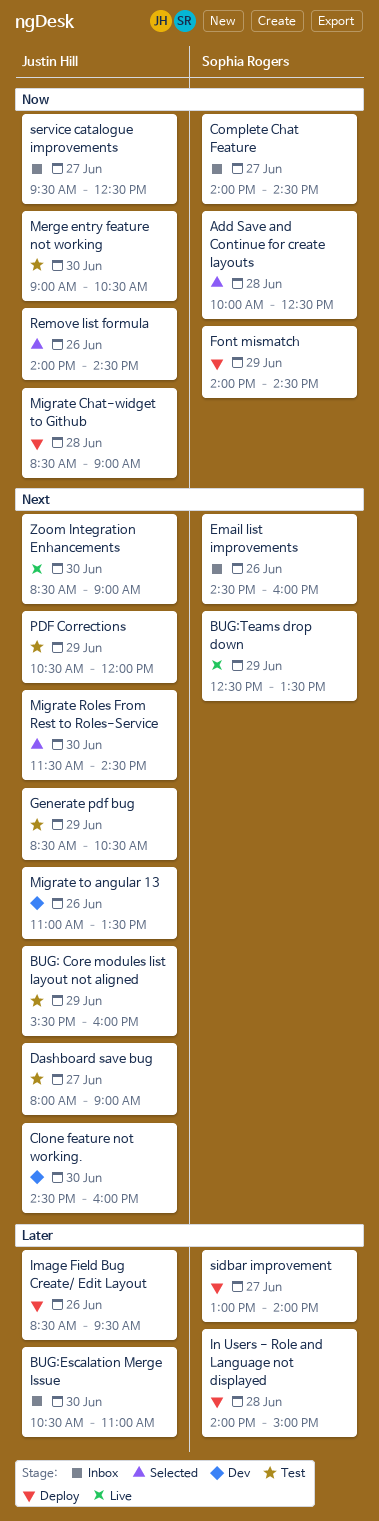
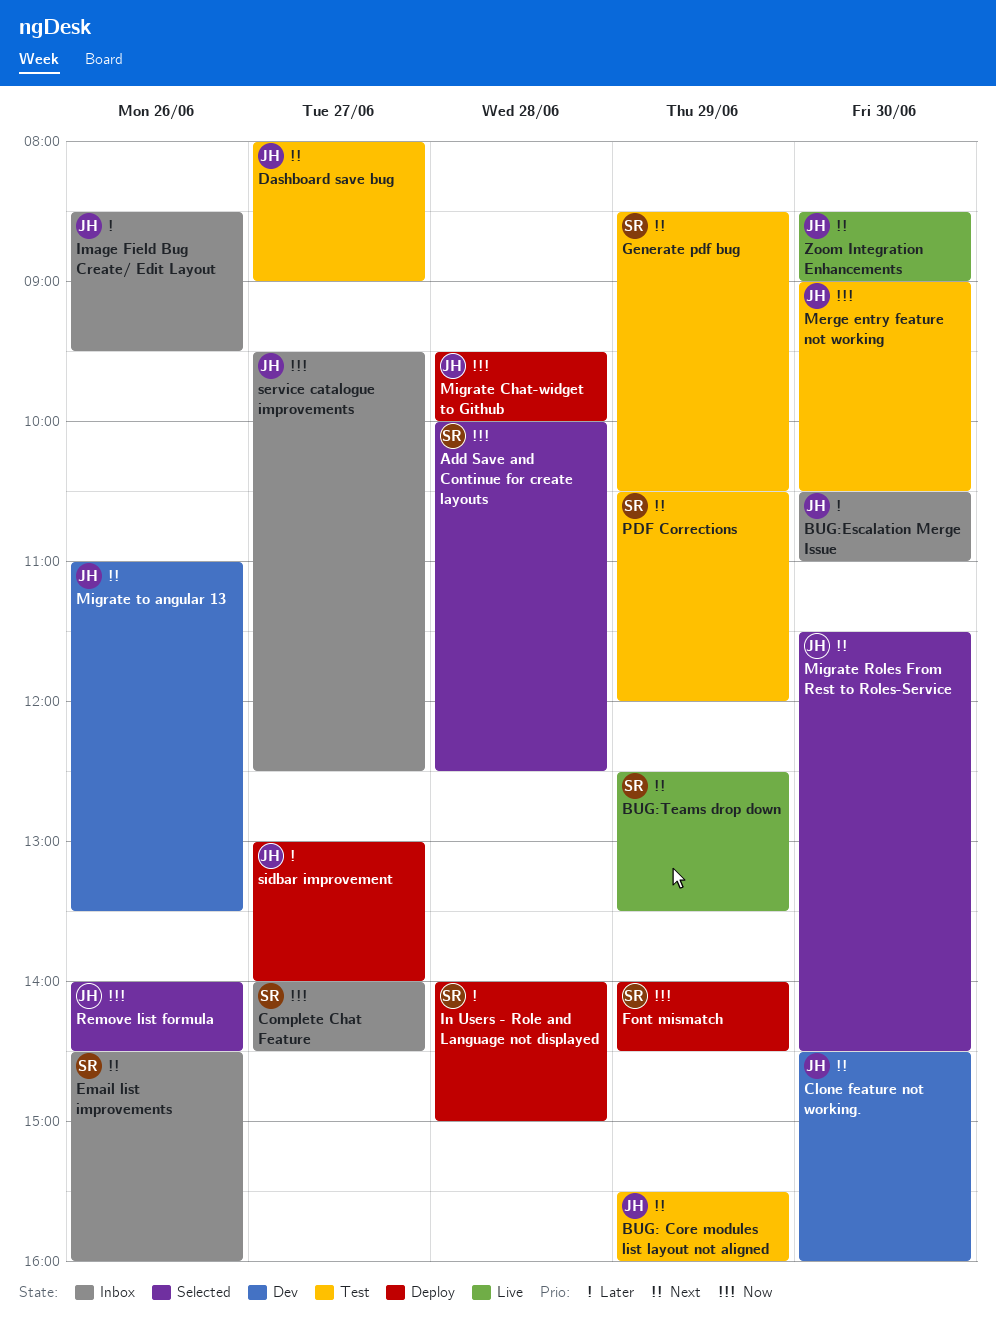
Generate pdf bug, owner: Justin Hill -> Sophia Rogers
Image Field Bug Create/ Edit Layout, status: Deploy -> Inbox
Migrate Chat-widget to Github, begins: 08:30 -> 09:30
Migrate Chat-widget to Github, ends: 09:00 -> 10:00
PDF Corrections, owner: Justin Hill -> Sophia Rogers
sidbar improvement, owner: Sophia Rogers -> Justin Hill

